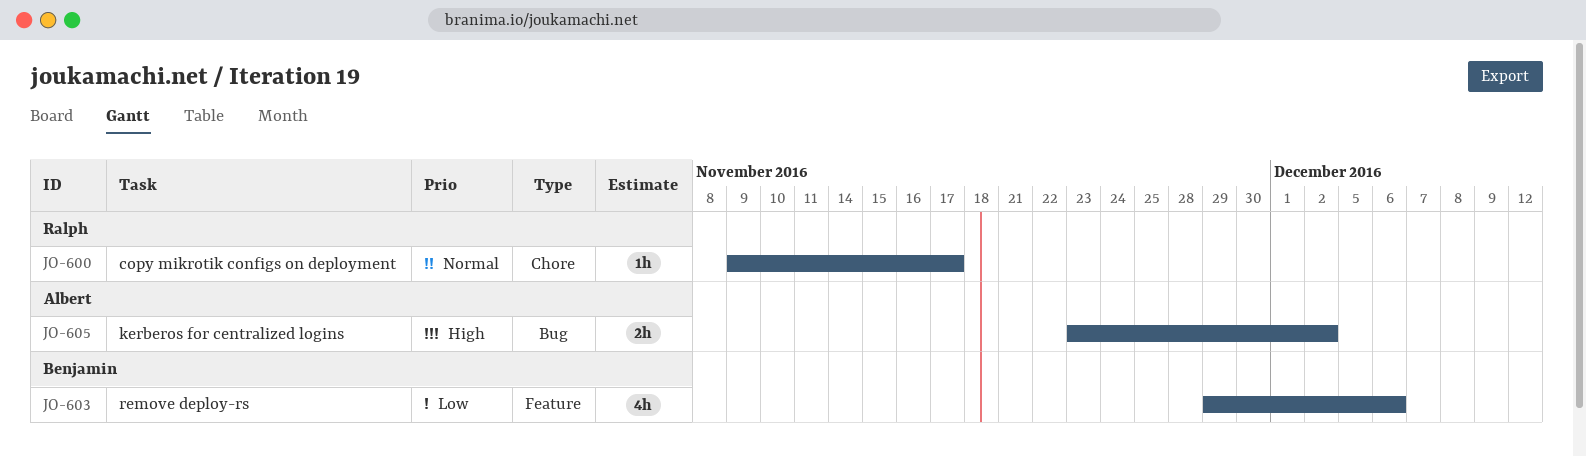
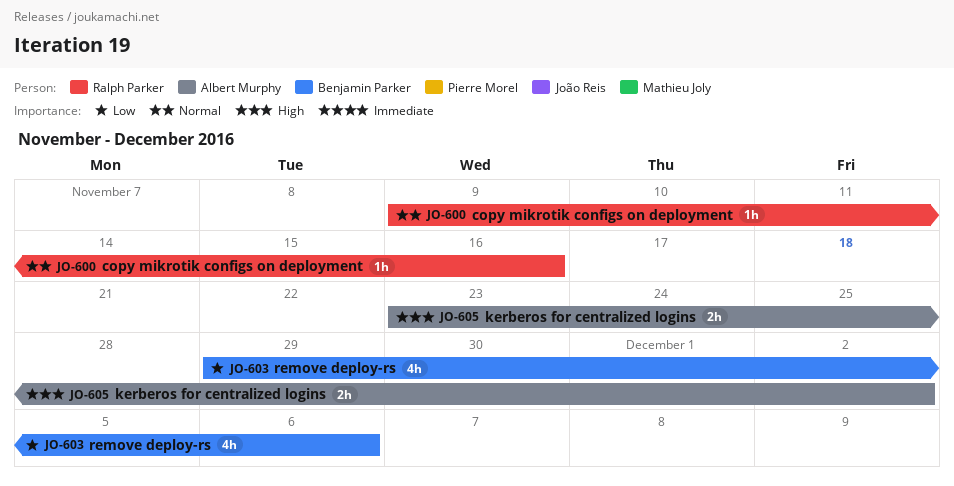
JO-600, due: Nov 17 -> Nov 16

